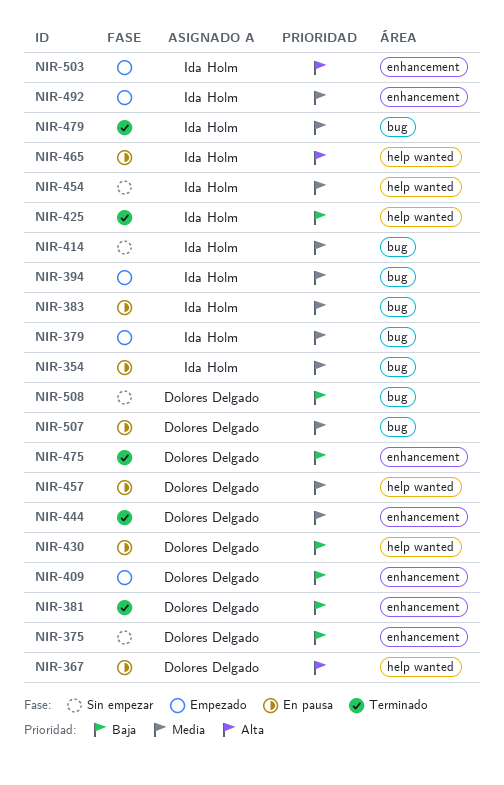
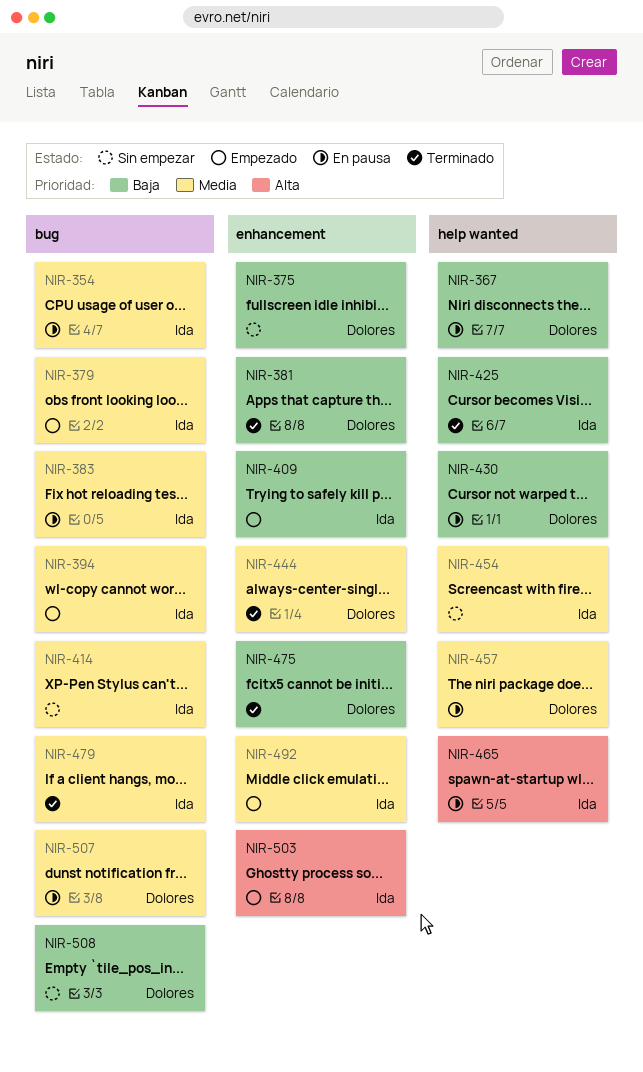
NIR-367, priority: Alta -> Baja
NIR-409, owner: Dolores Delgado -> Ida Holm

